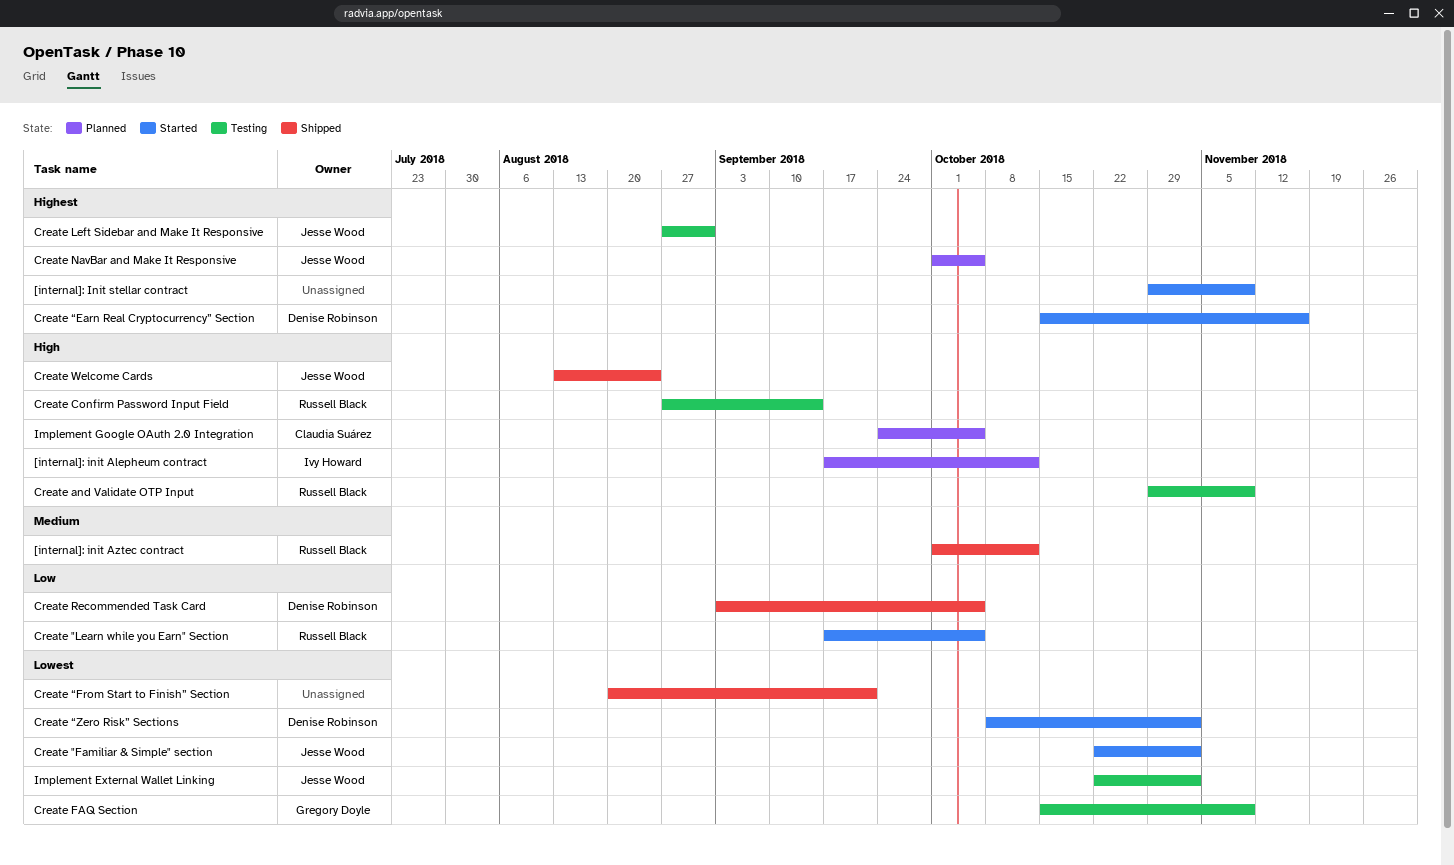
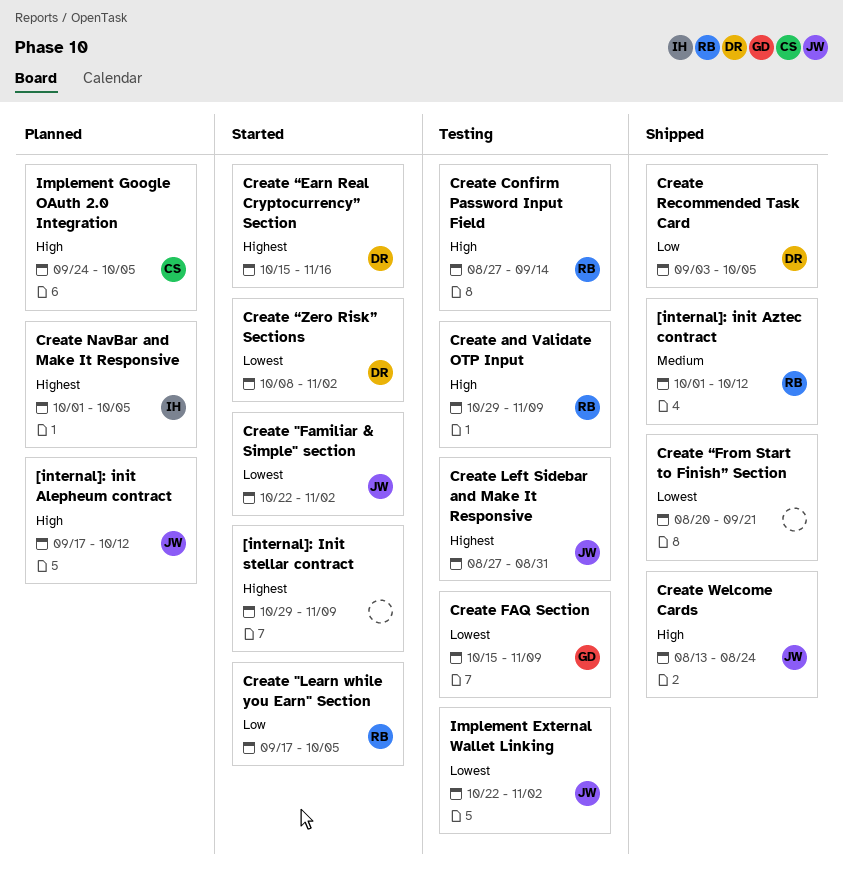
[internal]: init Alepheum contract, owner: Ivy Howard -> Jesse Wood
Create NavBar and Make It Responsive, owner: Jesse Wood -> Ivy Howard

